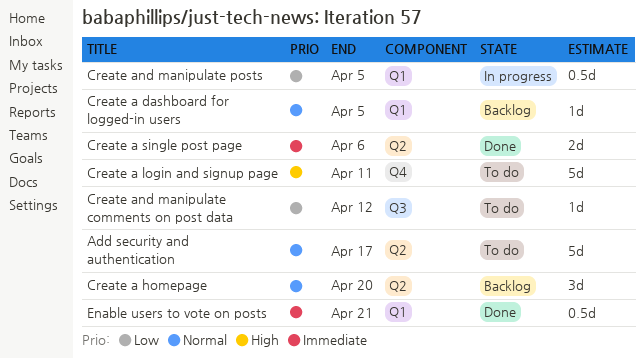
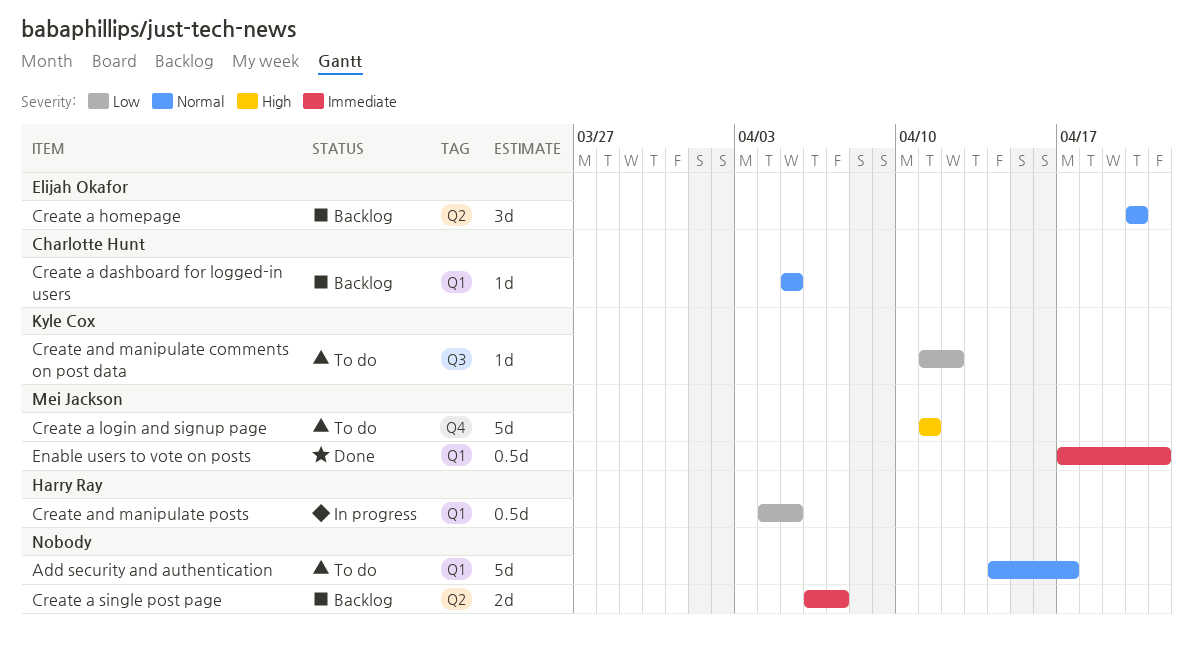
Add security and authentication, label: Q2 -> Q1
Create a single post page, status: Done -> Backlog
Create a single post page, due: Apr 6 -> Apr 7

